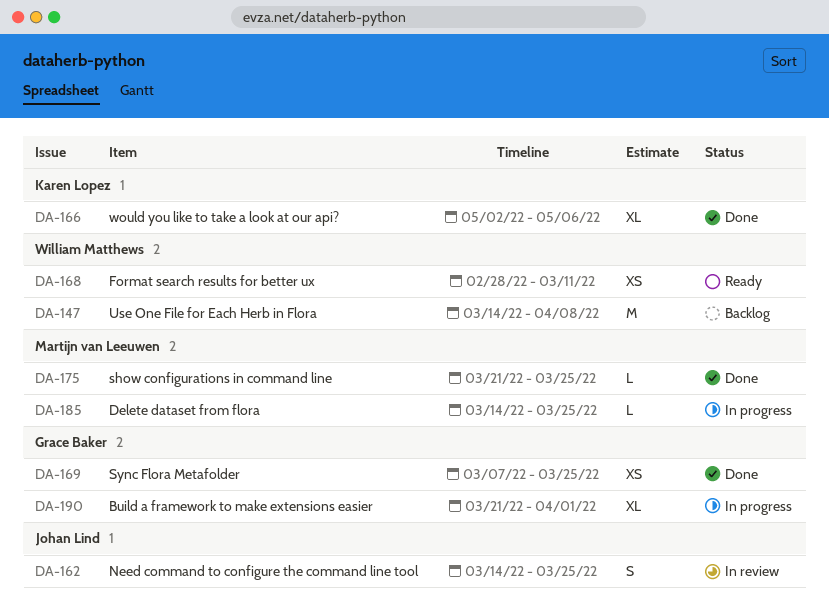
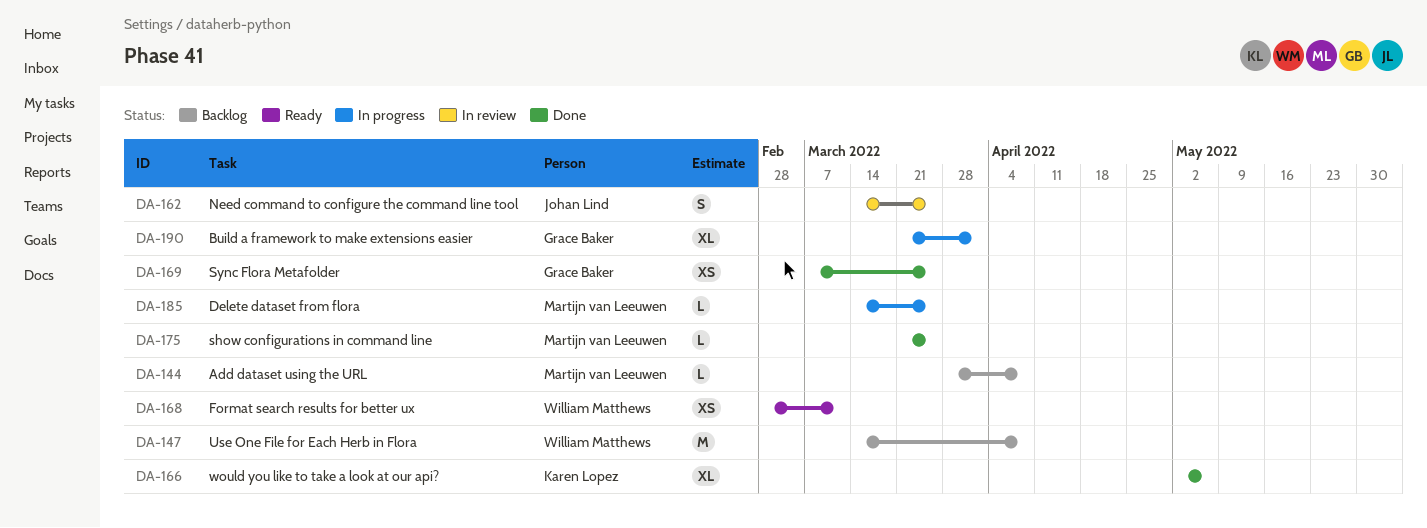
DA-144: none -> present

